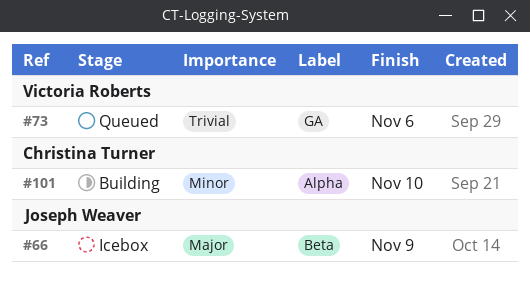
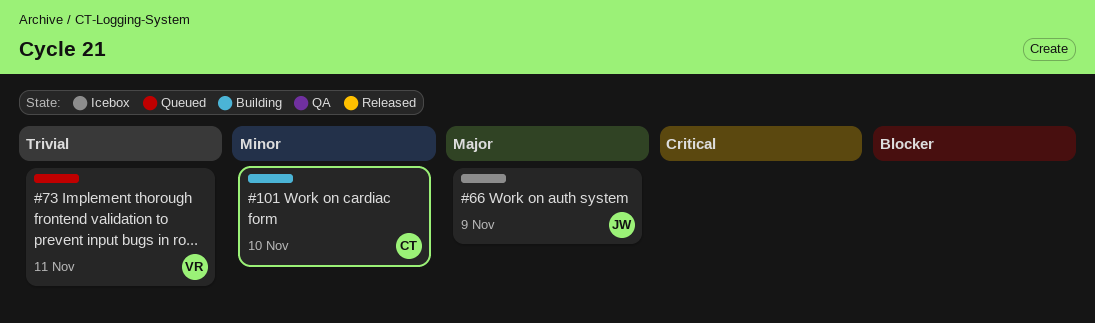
#73, due: Nov 6 -> Nov 11

